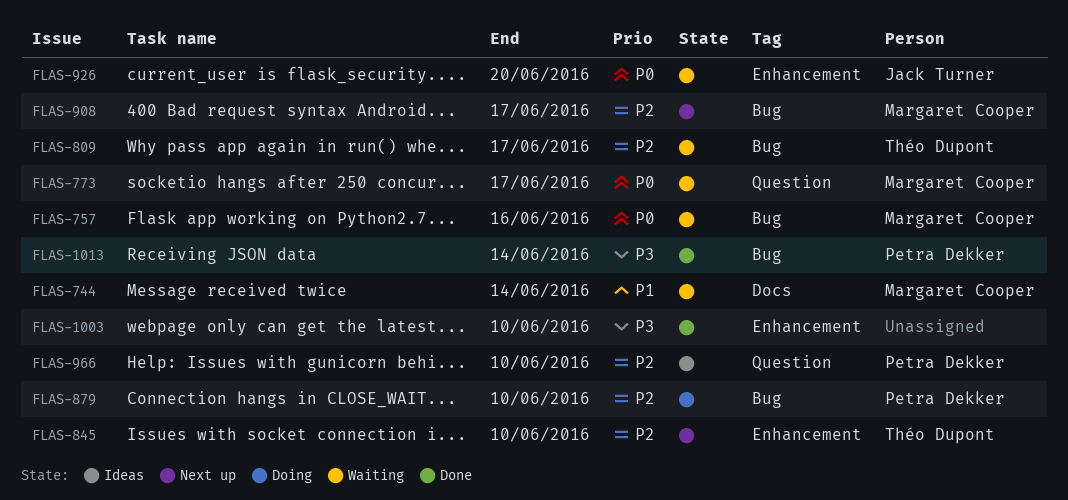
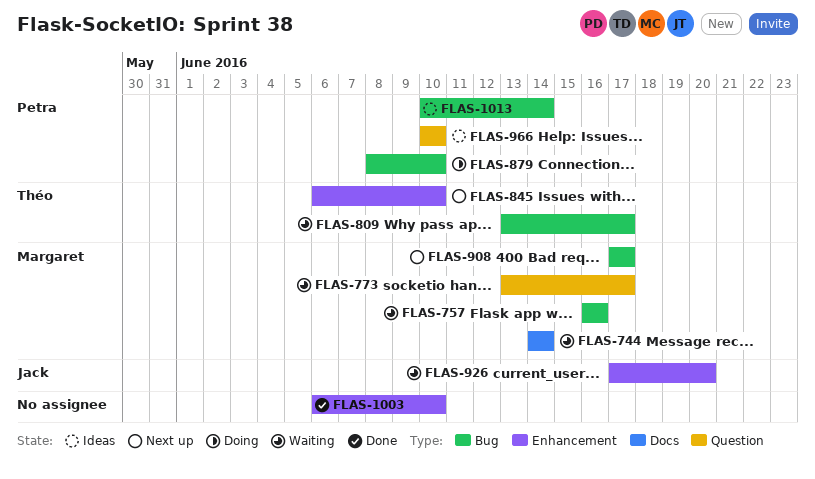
FLAS-1013, status: Done -> Ideas

